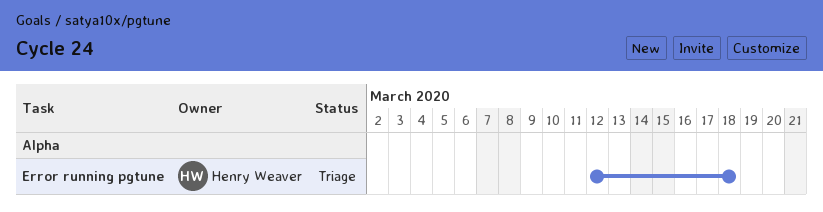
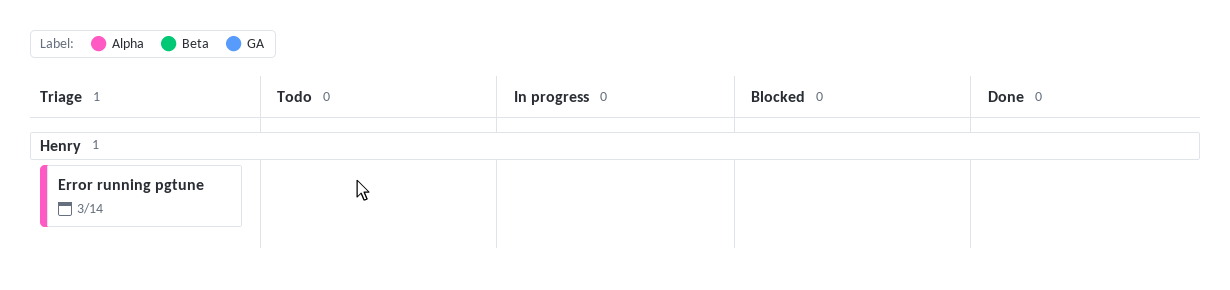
Error running pgtune, due: Mar 18 -> Mar 14

